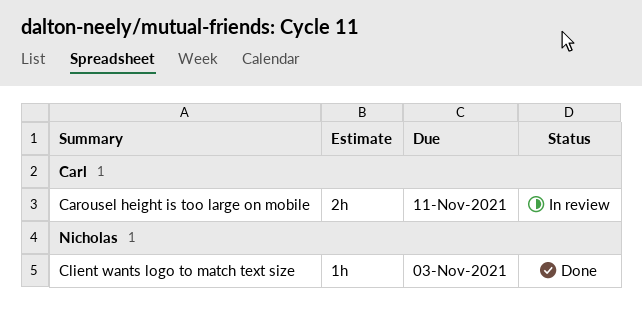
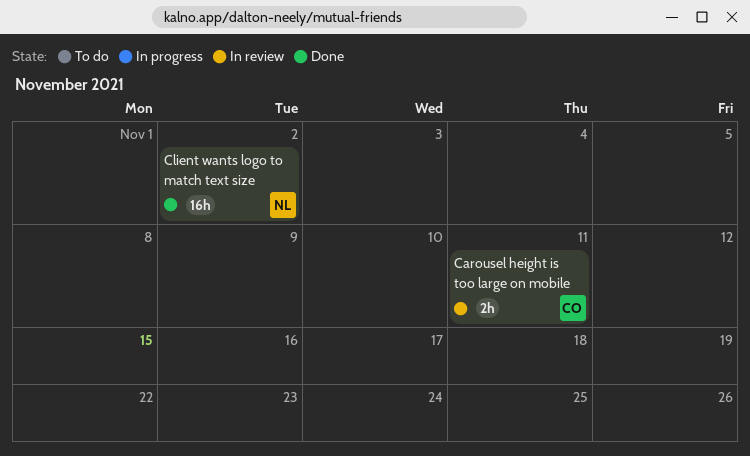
Client wants logo to match text size, estimate: 1h -> 16h
Client wants logo to match text size, due: Nov 3 -> Nov 2

